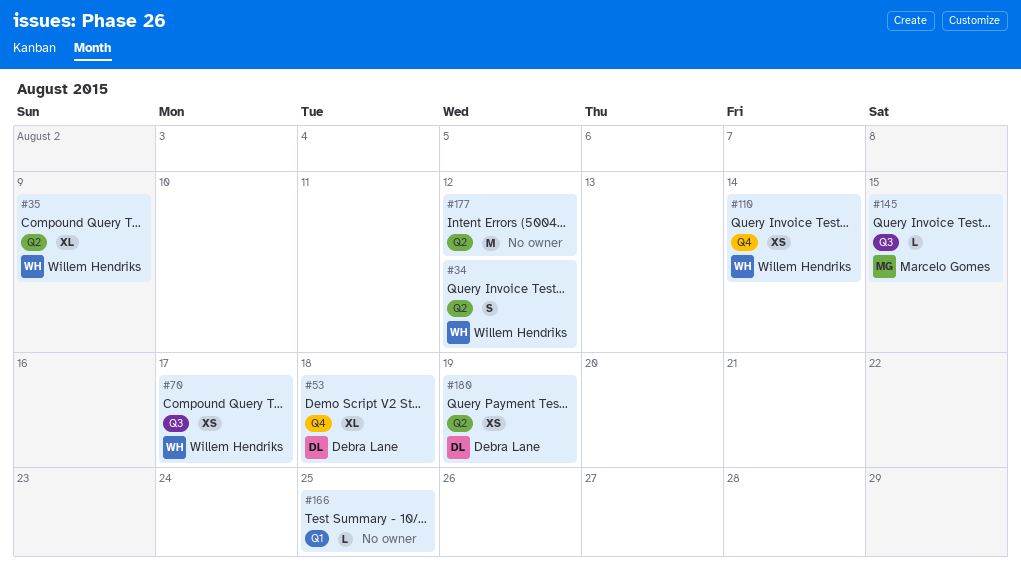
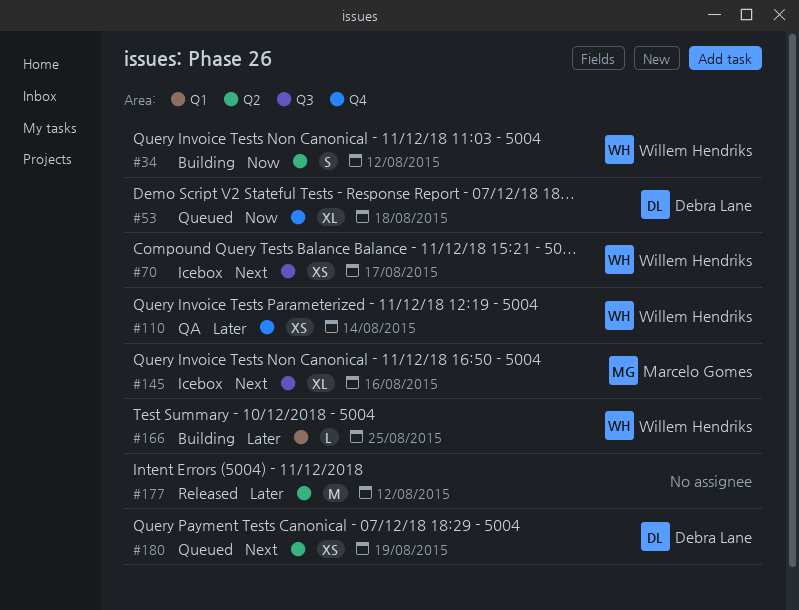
#35: present -> none
#145, estimate: L -> XL
#145, due: Aug 15 -> Aug 16
#166, owner: none -> Willem Hendriks

